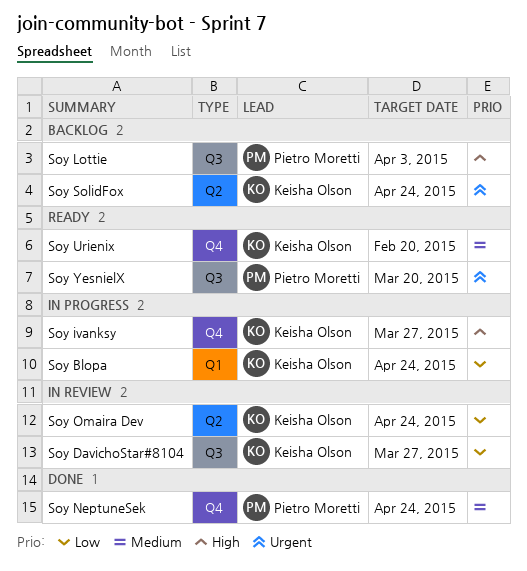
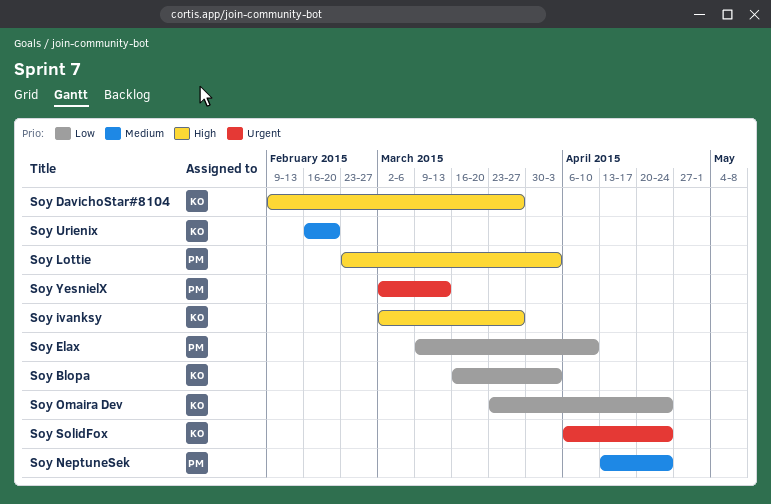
Soy Blopa, due: Apr 24 -> Apr 3
Soy DavichoStar#8104, priority: Low -> High
Soy Elax: none -> present
Soy YesnielX, due: Mar 20 -> Mar 13

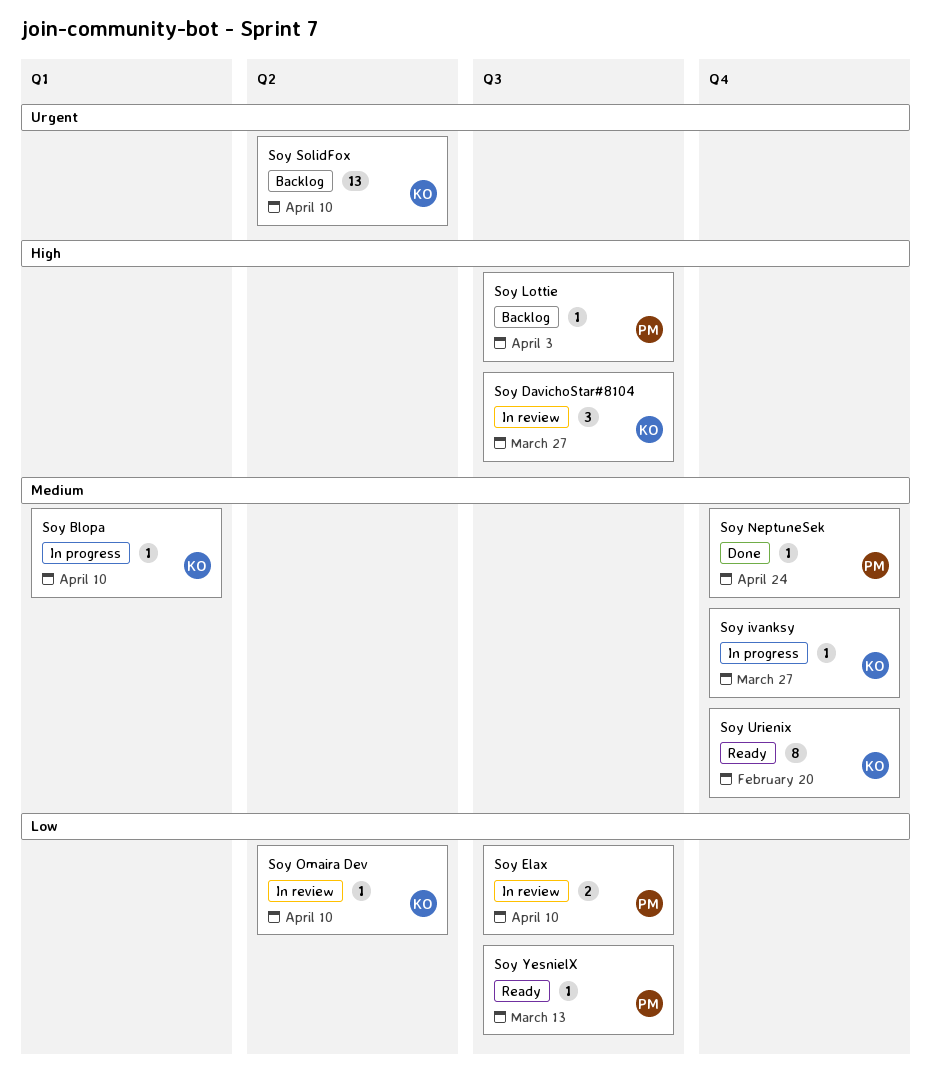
Soy Blopa, priority: Low -> Medium
Soy Blopa, due: Apr 3 -> Apr 10
Soy ivanksy, priority: High -> Medium
Soy Omaira Dev, due: Apr 24 -> Apr 10
Soy SolidFox, due: Apr 24 -> Apr 10
Soy YesnielX, priority: Urgent -> Low

